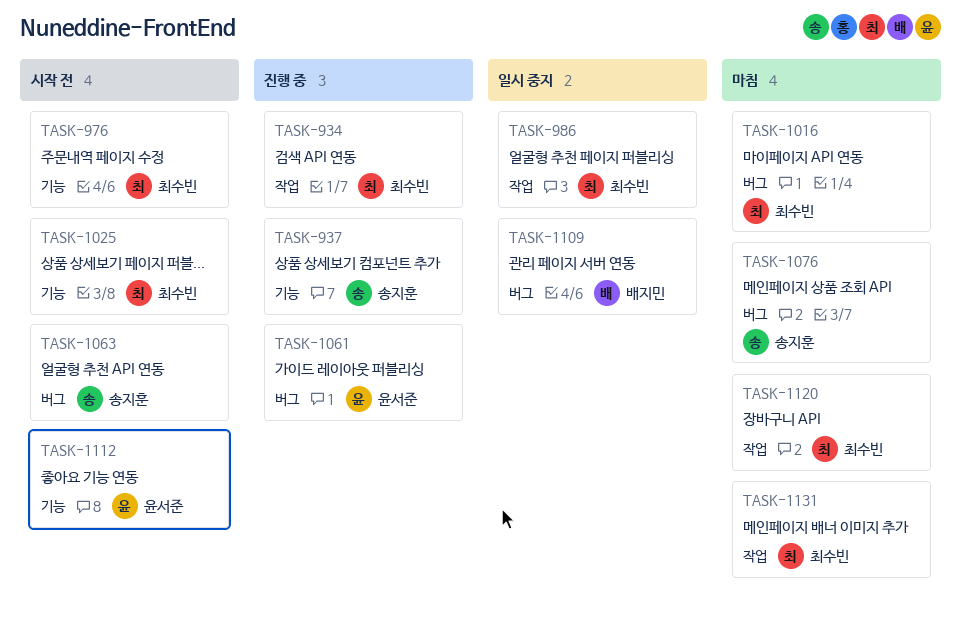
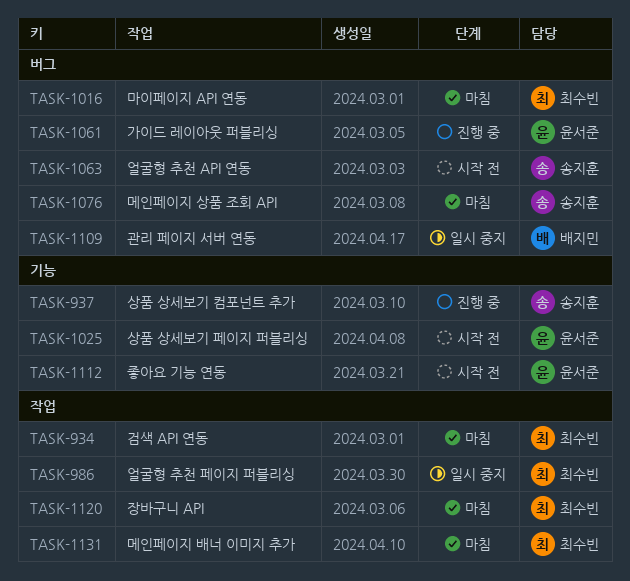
TASK-934, status: 진행 중 -> 마침
TASK-976: present -> none
TASK-1025, owner: 최수빈 -> 윤서준

